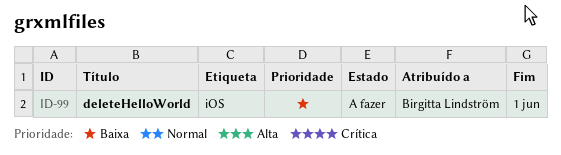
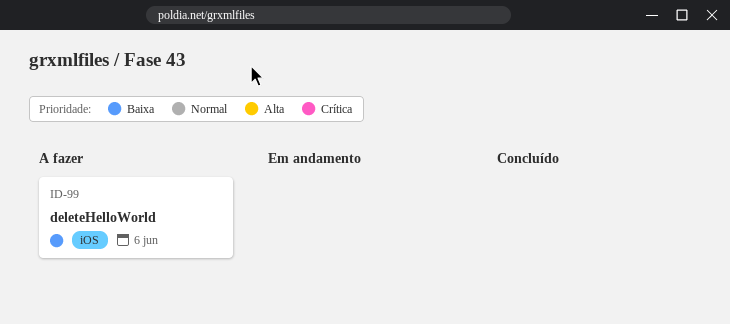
ID-99, due: Jun 1 -> Jun 6

